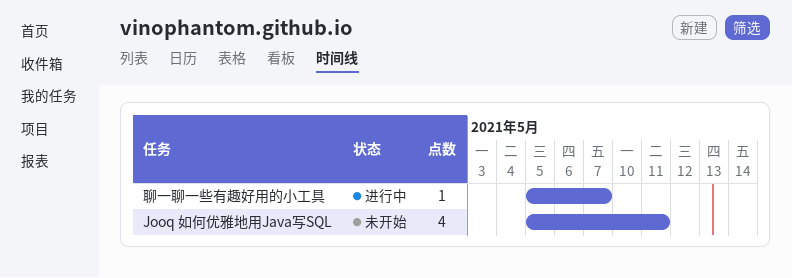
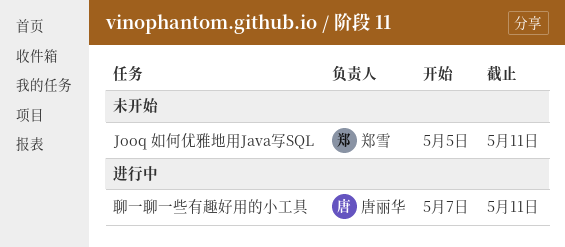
聊一聊一些有趣好用的小工具, start: May 5 -> May 7
聊一聊一些有趣好用的小工具, due: May 7 -> May 11

